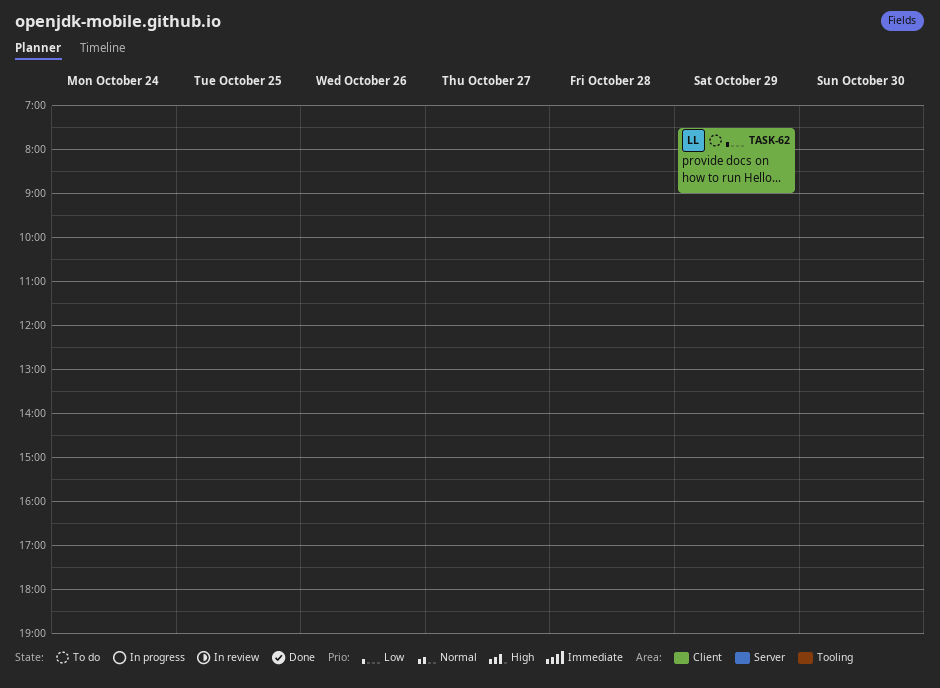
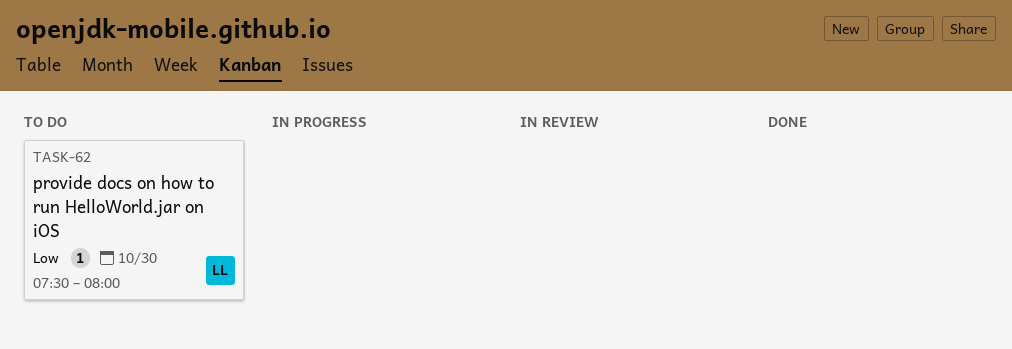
TASK-62, day: Oct 29 -> Oct 30
TASK-62, ends: 09:00 -> 08:00

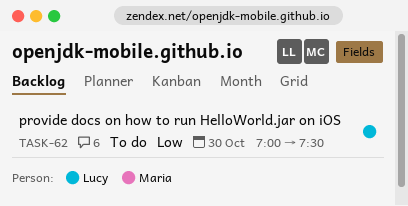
TASK-62, begins: 07:30 -> 07:00
TASK-62, ends: 08:00 -> 07:30

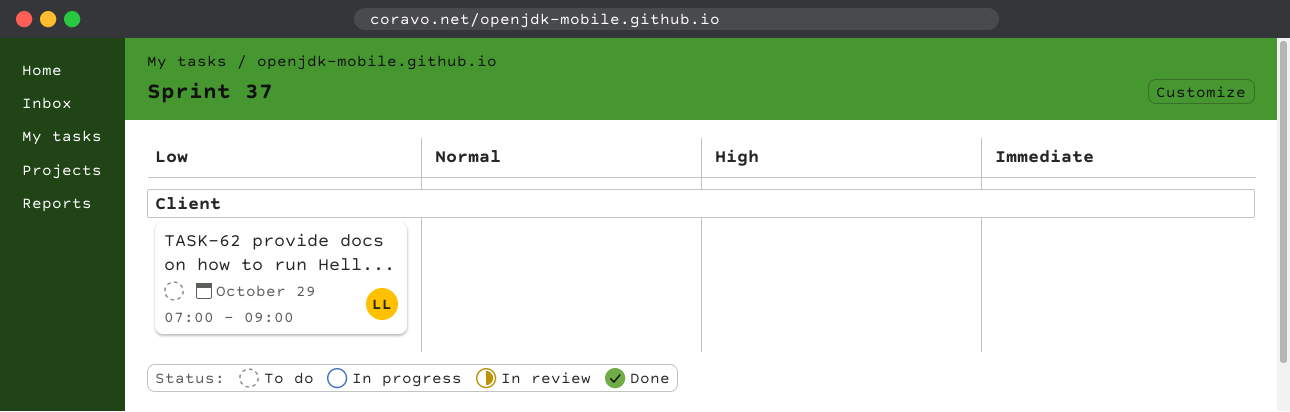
TASK-62, day: Oct 30 -> Oct 29
TASK-62, ends: 07:30 -> 09:00

